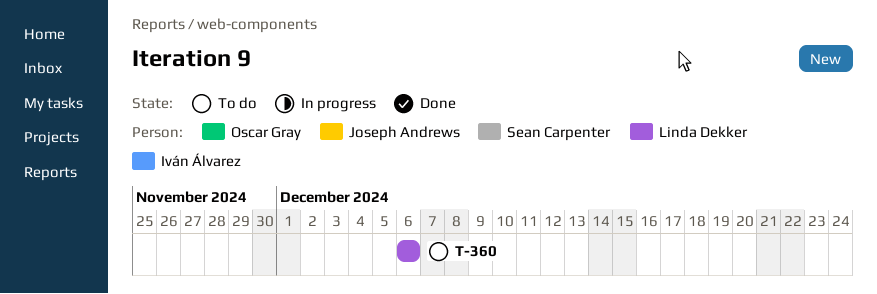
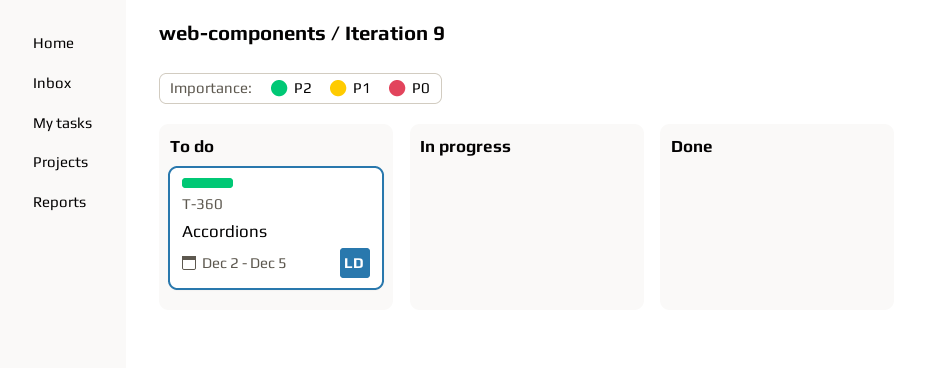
T-360, start: Dec 6 -> Dec 2
T-360, due: Dec 6 -> Dec 5

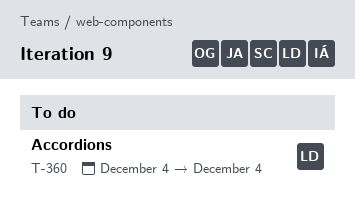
T-360, start: Dec 2 -> Dec 4
T-360, due: Dec 5 -> Dec 4

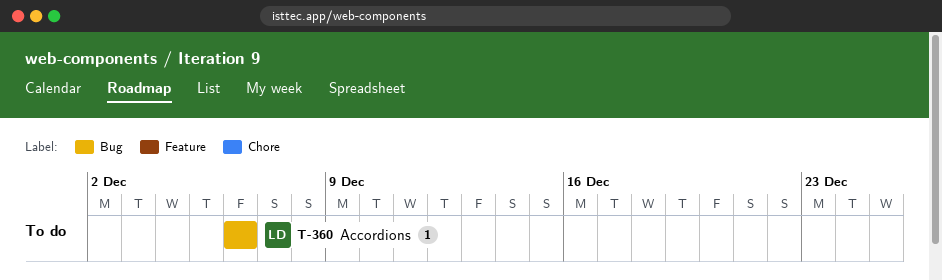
T-360, start: Dec 4 -> Dec 6
T-360, due: Dec 4 -> Dec 6

